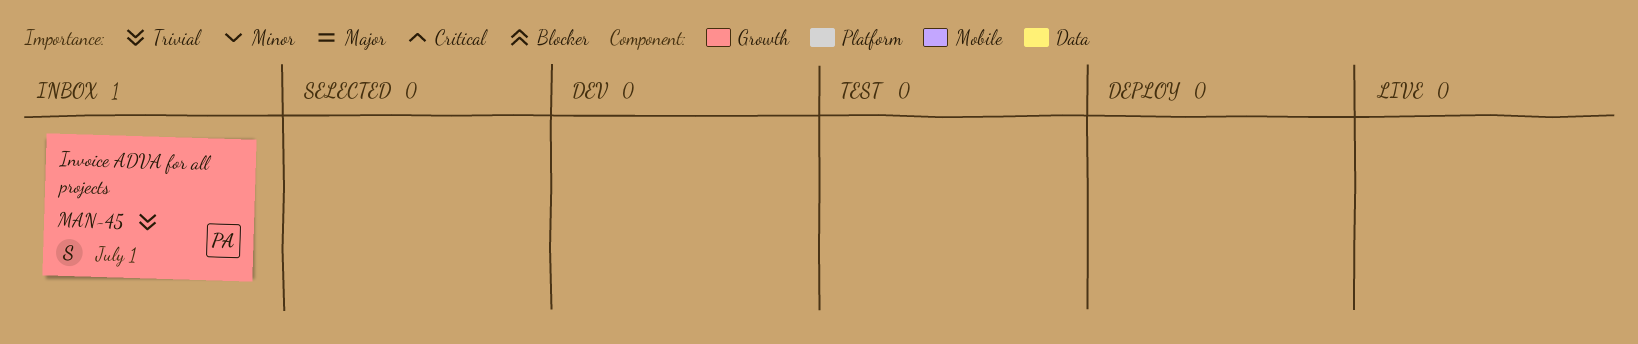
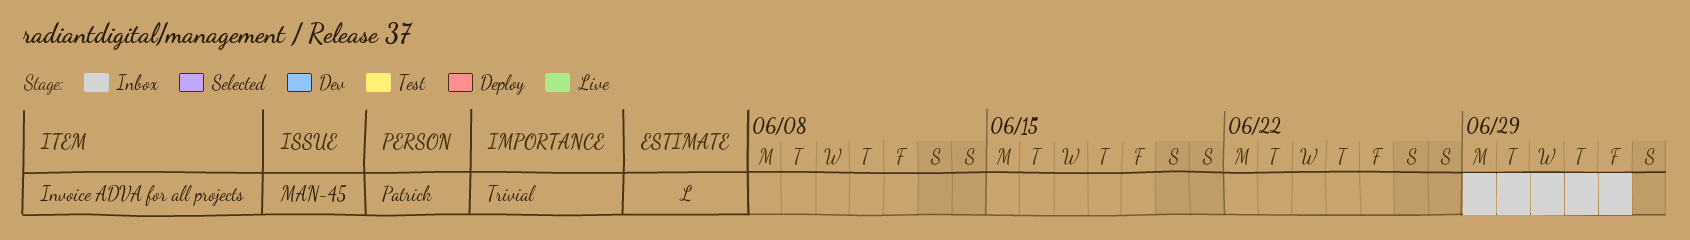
MAN-45, estimate: S -> L
MAN-45, due: Jul 1 -> Jul 3

